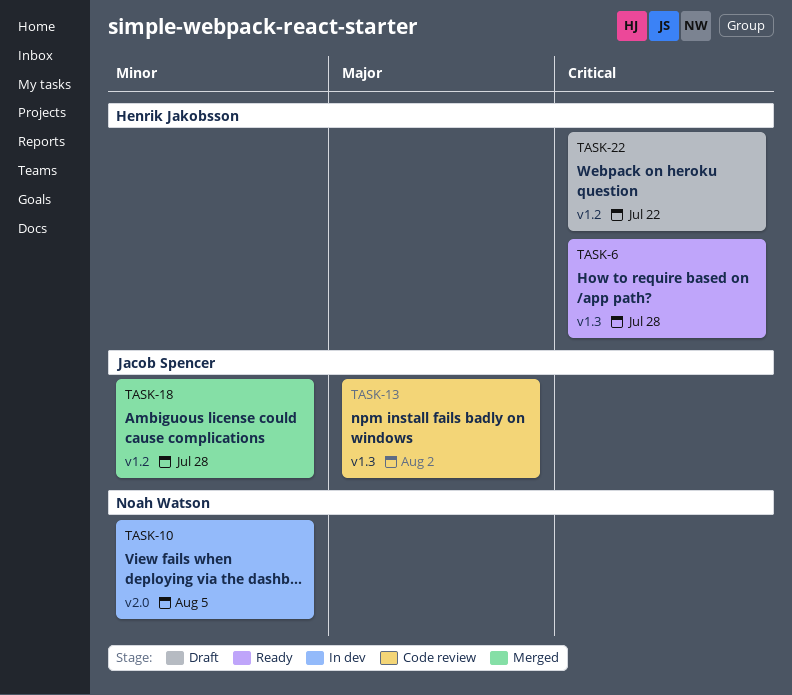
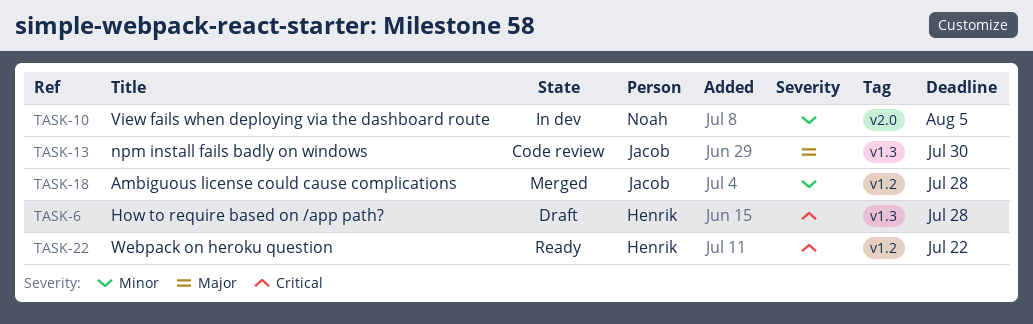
TASK-6, status: Ready -> Draft
TASK-13, due: Aug 2 -> Jul 30
TASK-22, status: Draft -> Ready

